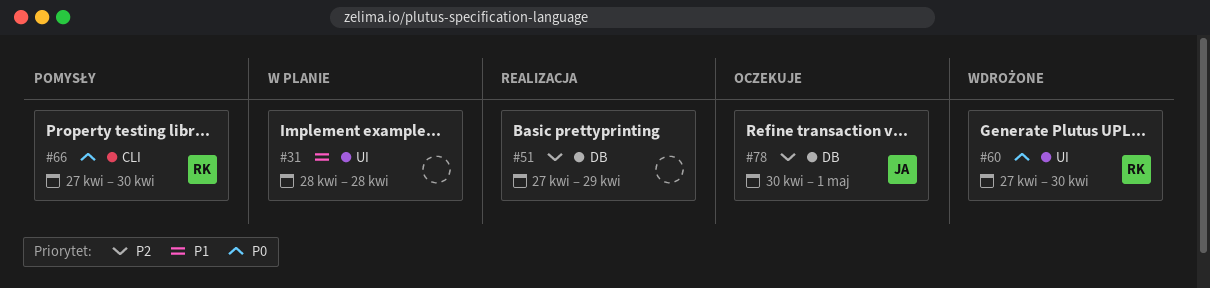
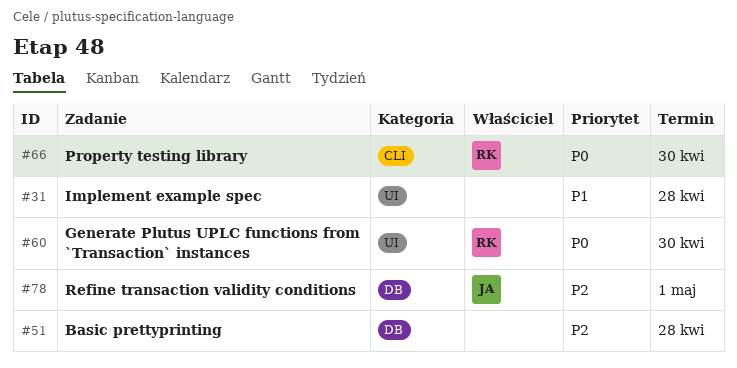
#51, due: Apr 29 -> Apr 28

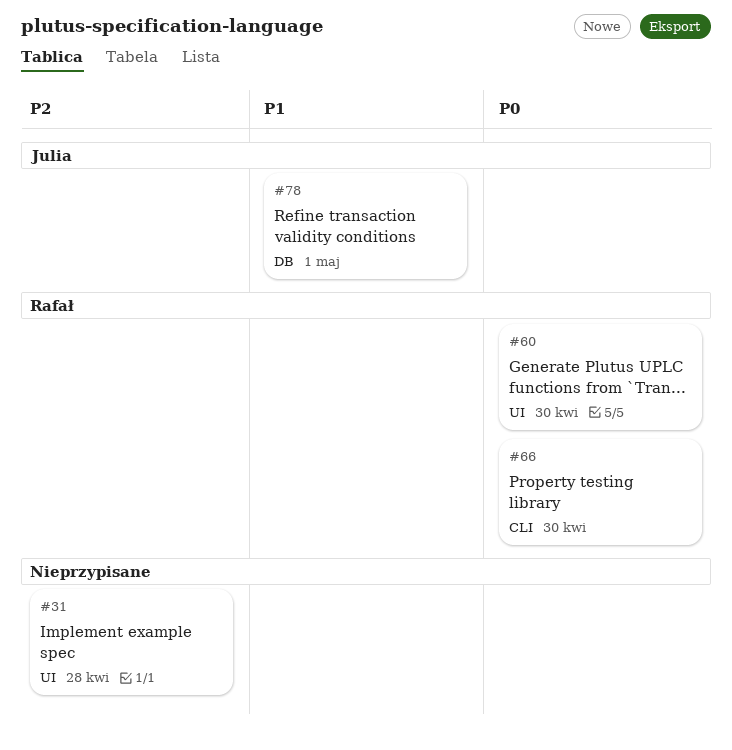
#31, priority: P1 -> P2
#51: present -> none
#78, priority: P2 -> P1

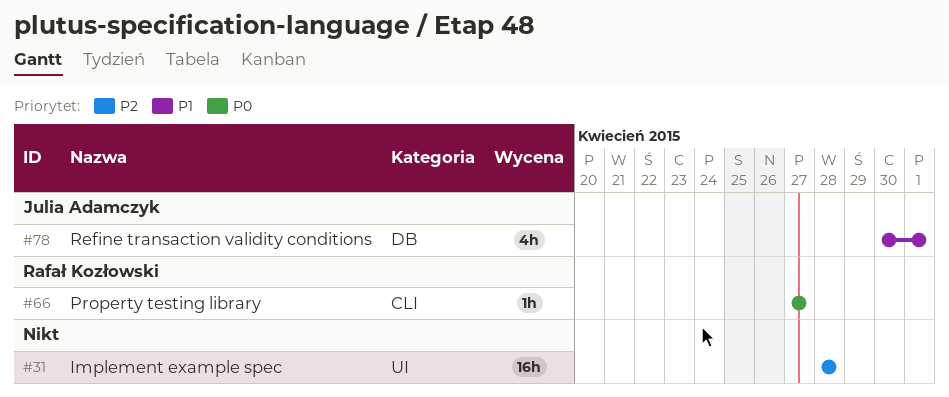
#60: present -> none
#66, due: Apr 30 -> Apr 27

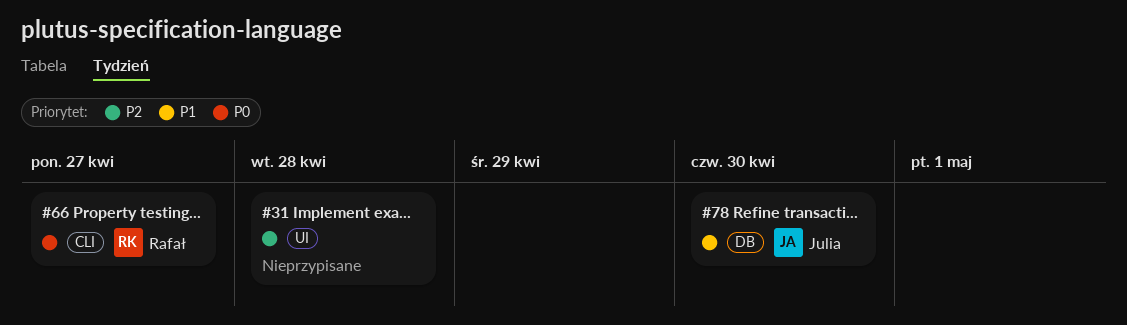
#78, due: May 1 -> Apr 30

